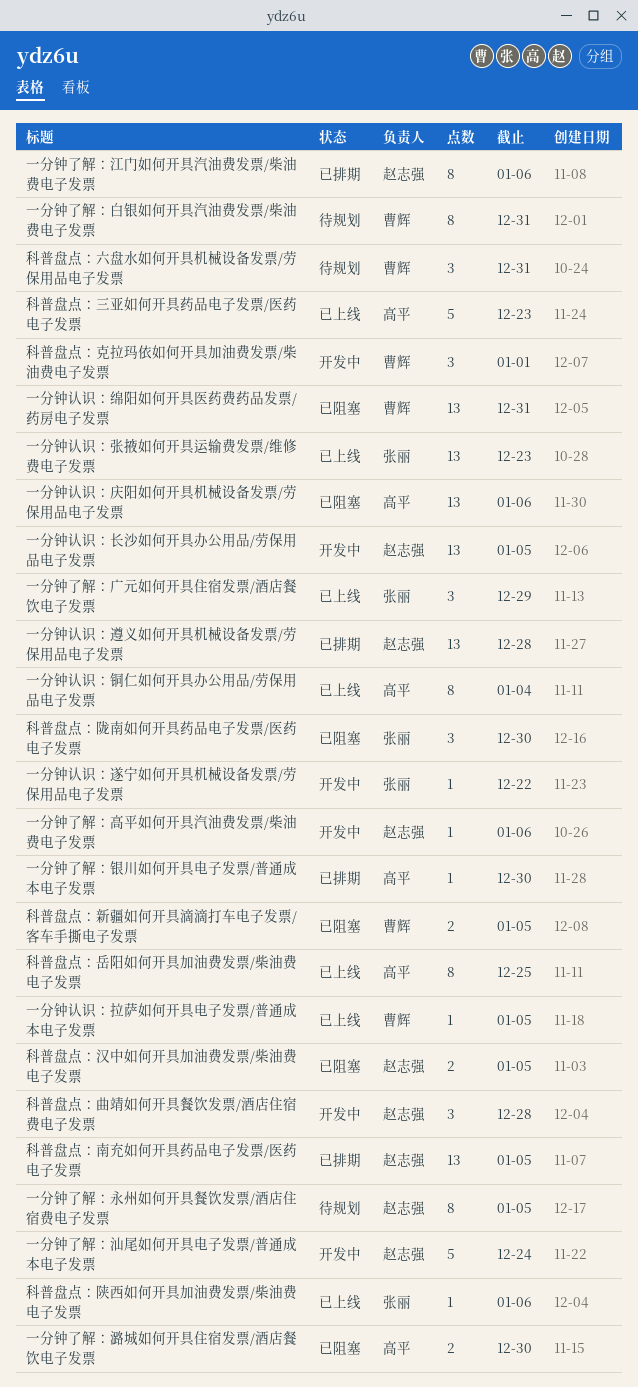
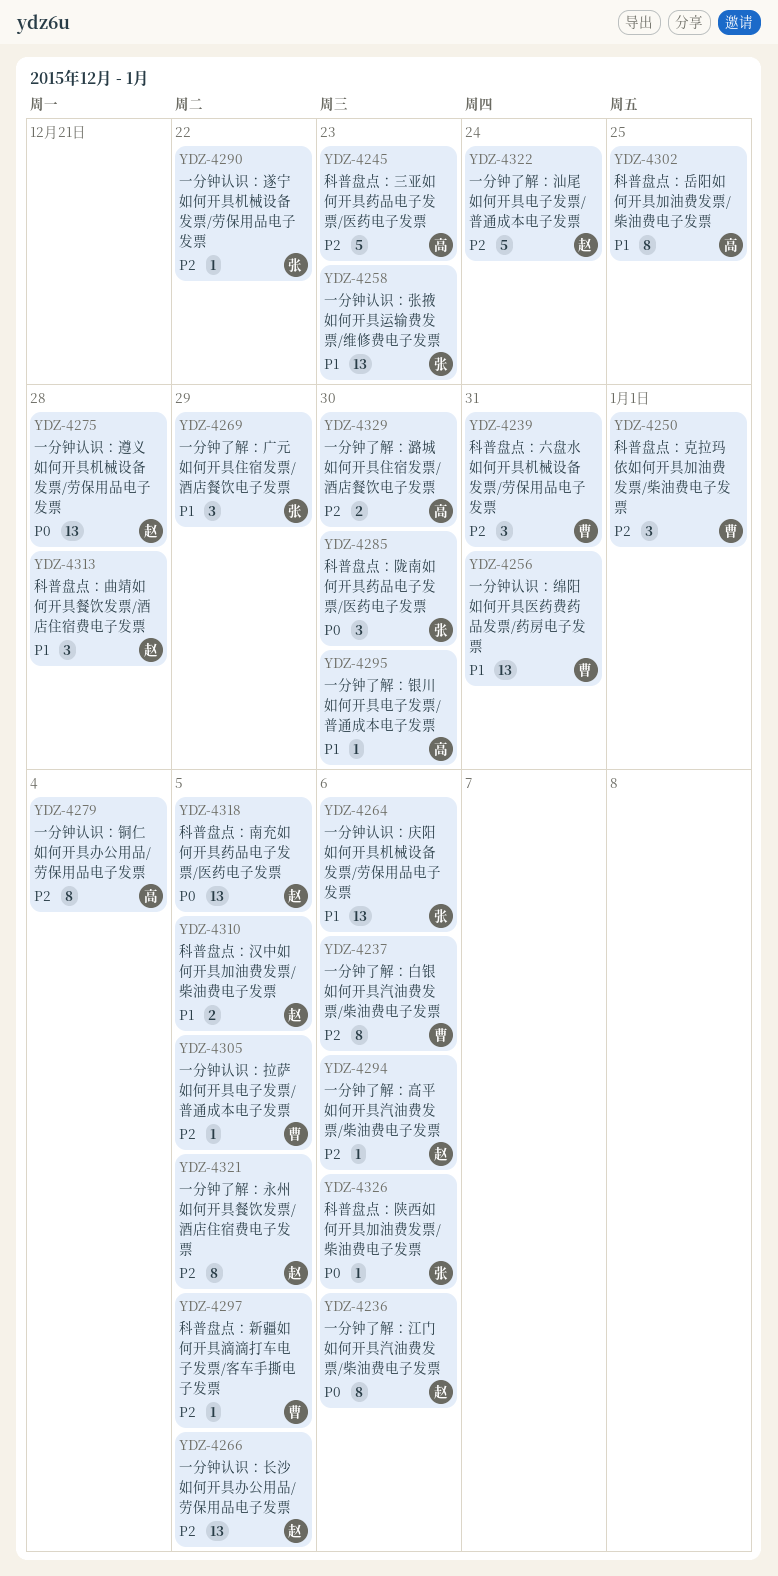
一分钟了解：白银如何开具汽油费发票/柴油费电子发票, due: Dec 31 -> Jan 6
一分钟认识：庆阳如何开具机械设备发票/劳保用品电子发票, owner: 高平 -> 张丽
科普盘点：新疆如何开具滴滴打车电子发票/客车手撕电子发票, estimate: 2 -> 1

